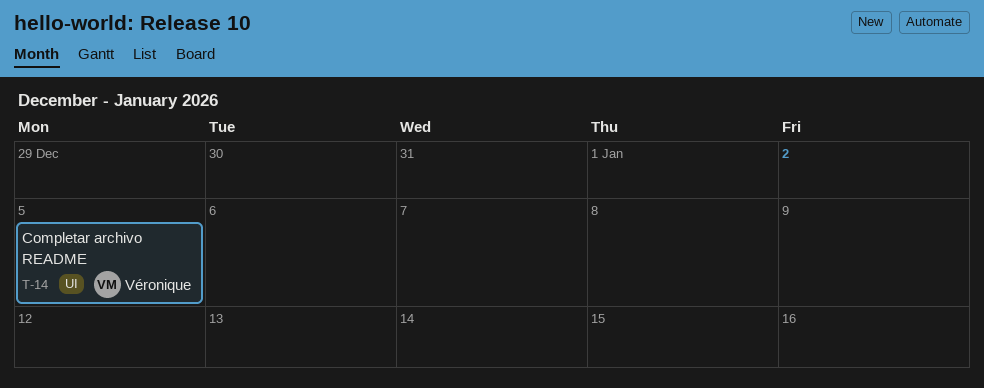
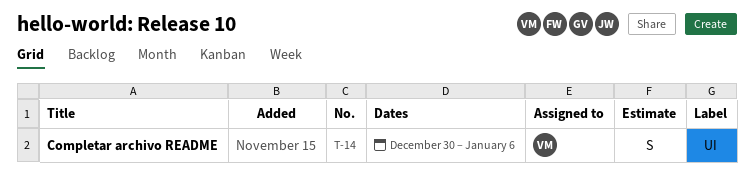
T-14, due: Jan 5 -> Jan 6

